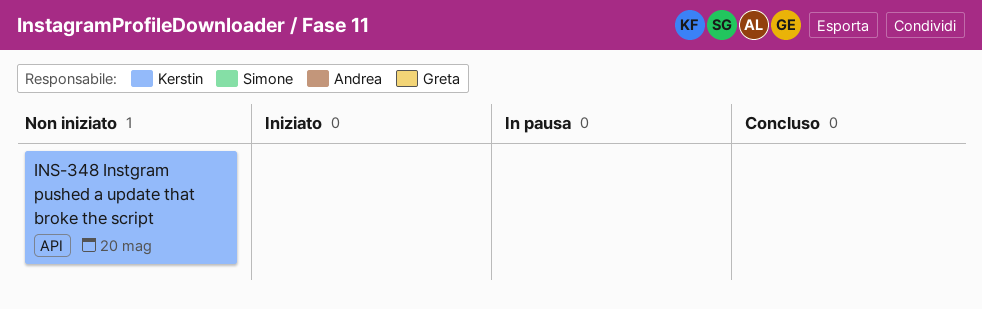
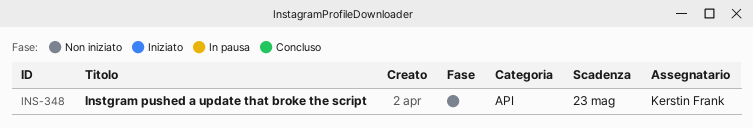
INS-348, due: May 20 -> May 23

